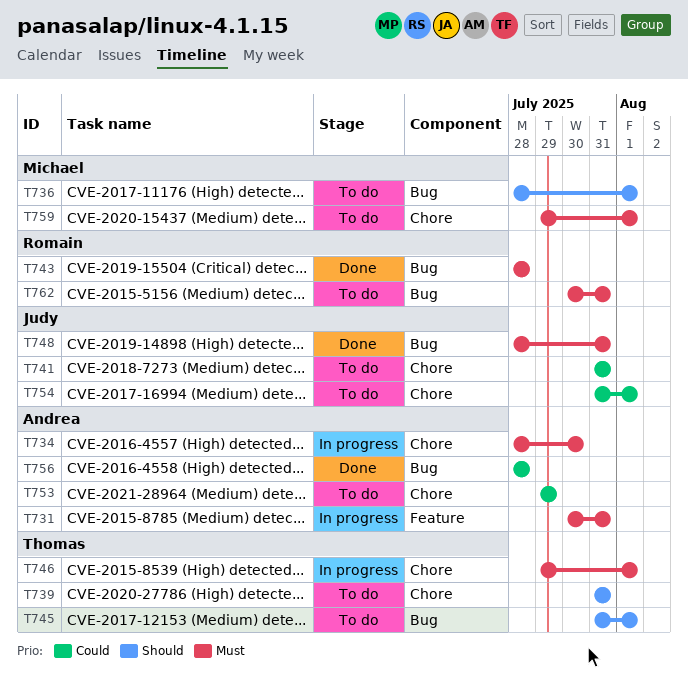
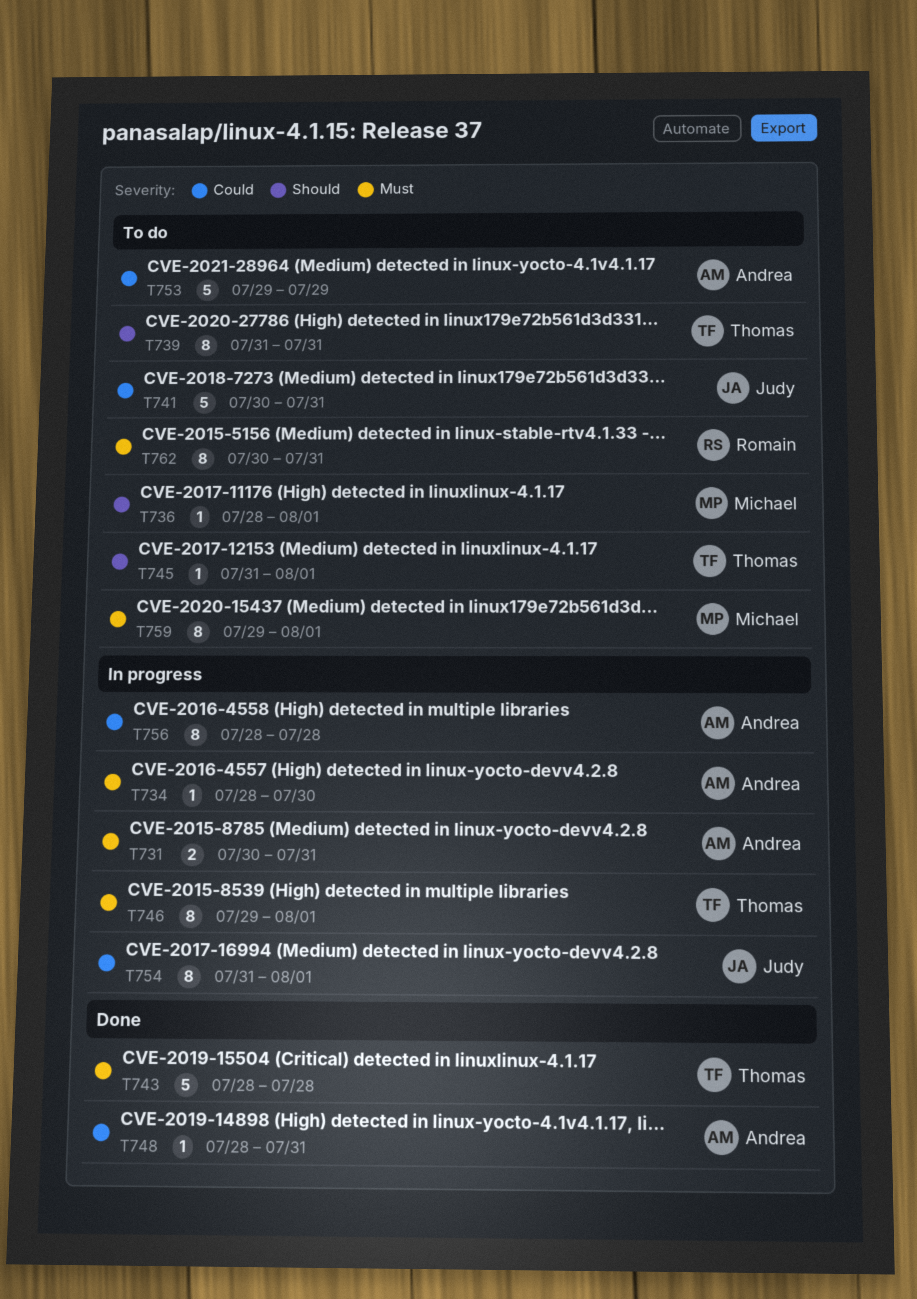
T741, start: Jul 31 -> Jul 30
T743, owner: Romain -> Thomas
T748, owner: Judy -> Andrea
T748, priority: Must -> Could
T754, status: To do -> In progress
T756, status: Done -> In progress

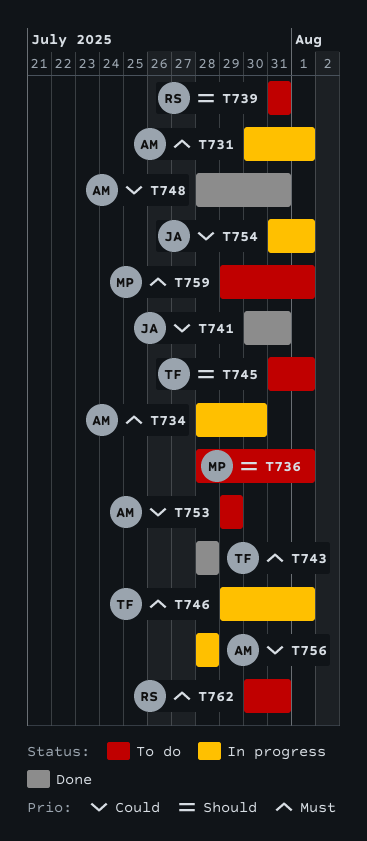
T731, due: Jul 31 -> Aug 1
T739, owner: Thomas -> Romain
T741, status: To do -> Done

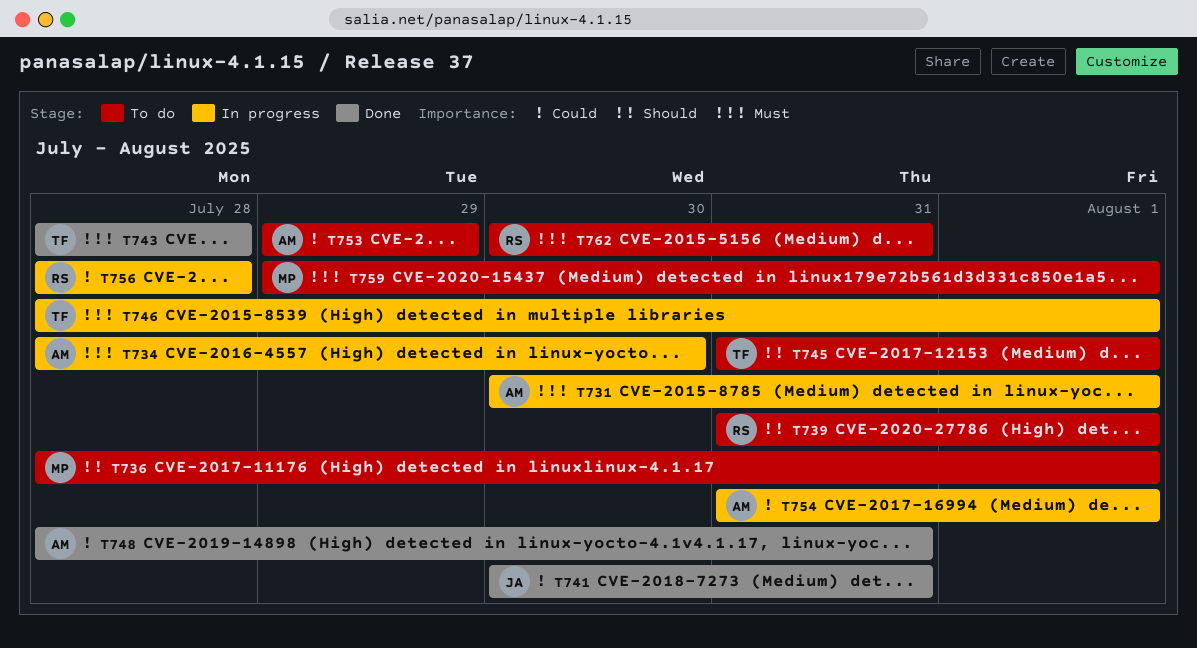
T739, due: Jul 31 -> Aug 1
T746, start: Jul 29 -> Jul 28
T754, owner: JA -> AM
T756, owner: AM -> RS

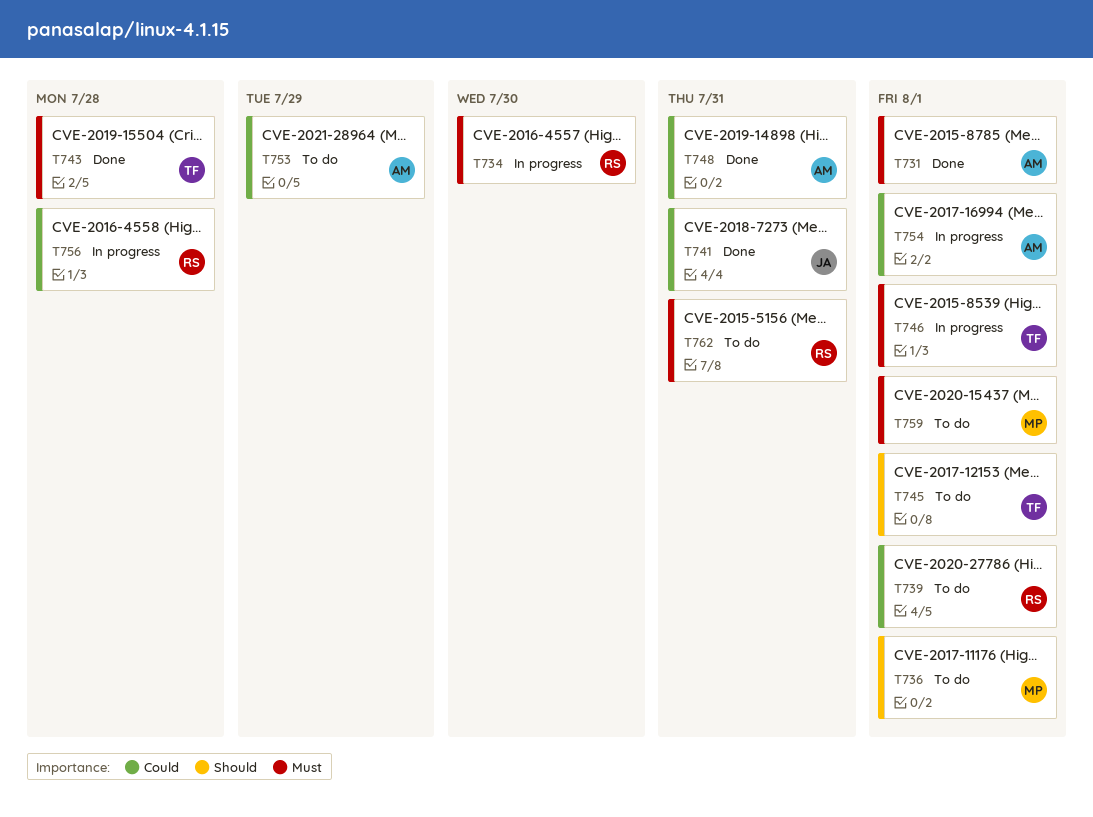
T731, status: In progress -> Done
T734, owner: AM -> RS
T739, priority: Should -> Could

